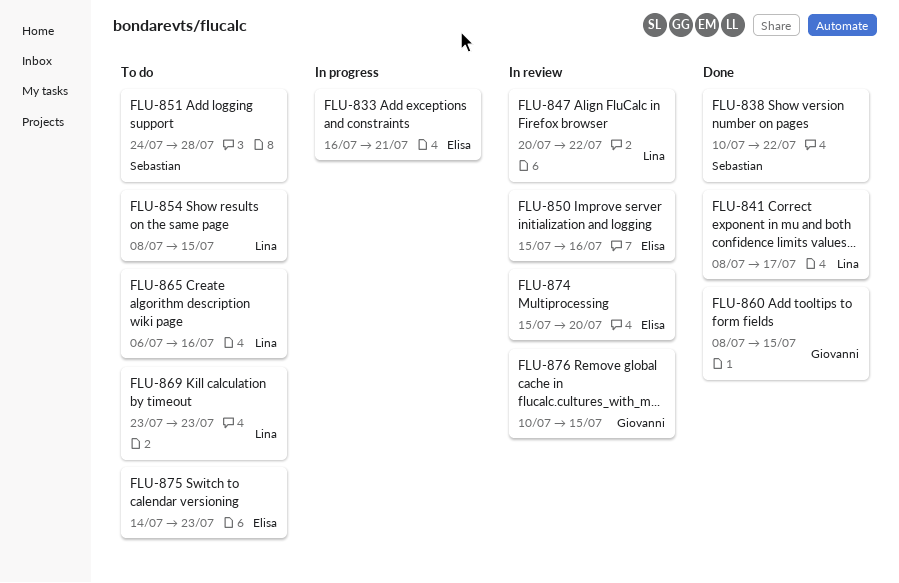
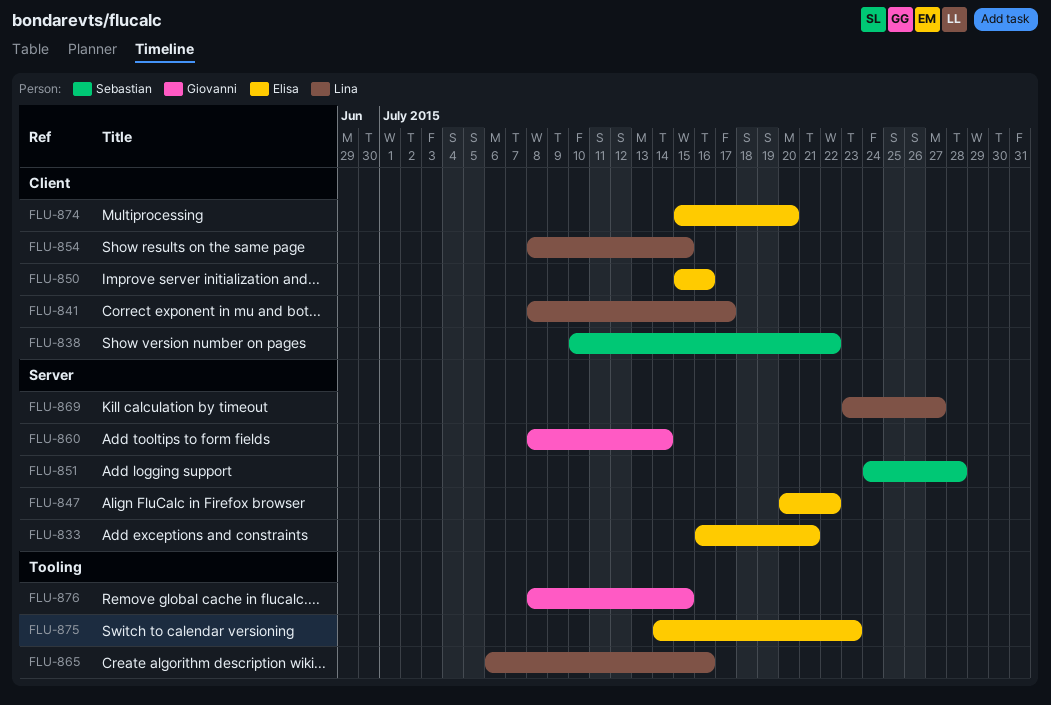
FLU-847, owner: Lina -> Elisa
FLU-860, due: Jul 15 -> Jul 14
FLU-869, due: Jul 23 -> Jul 27
FLU-876, start: Jul 10 -> Jul 8

